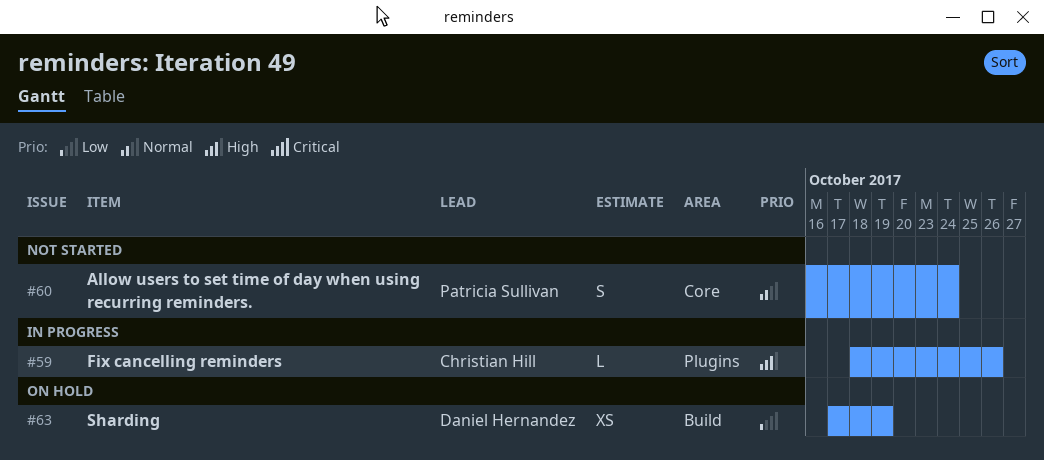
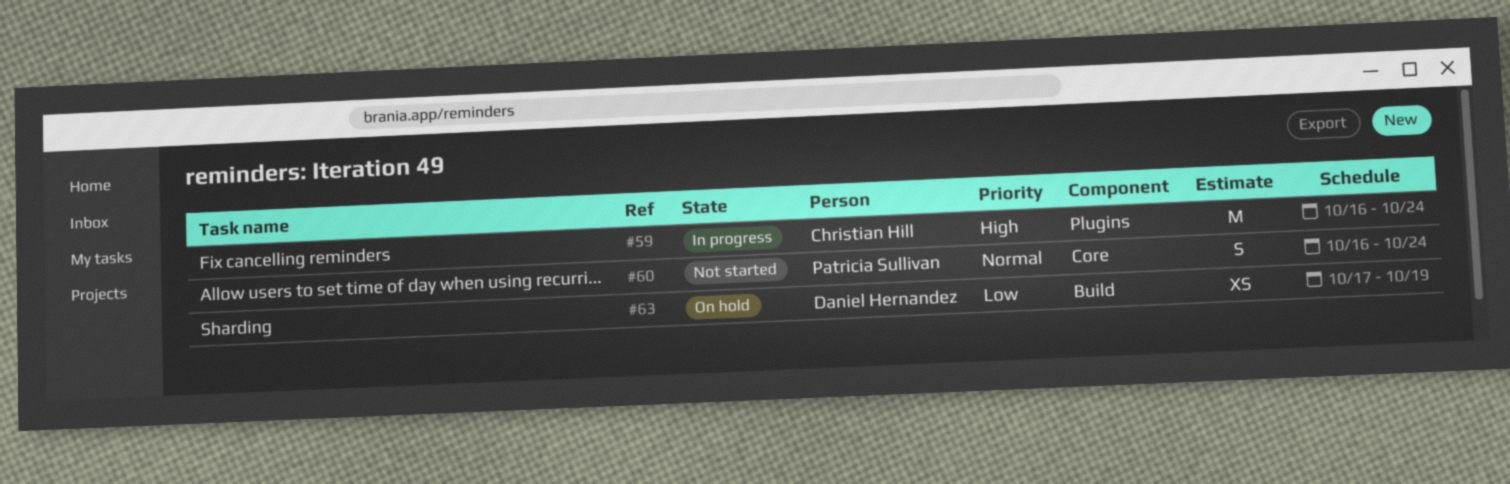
#59, estimate: L -> M
#59, start: Oct 18 -> Oct 16
#59, due: Oct 26 -> Oct 24

